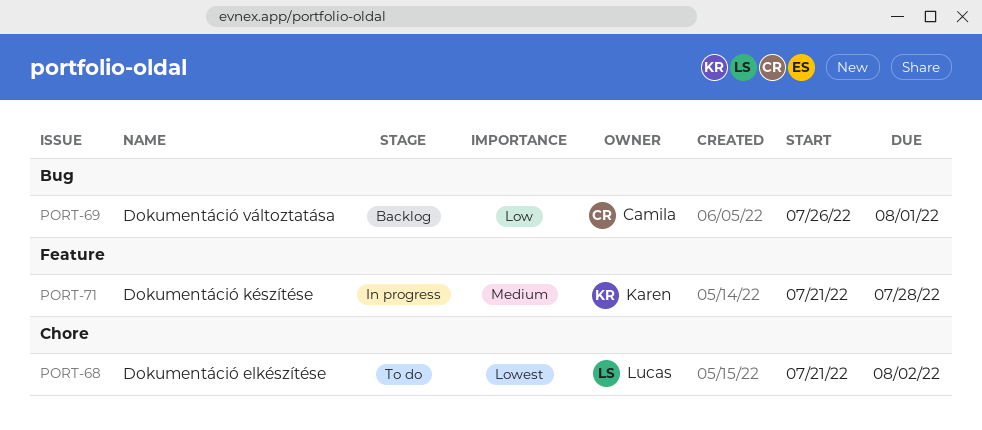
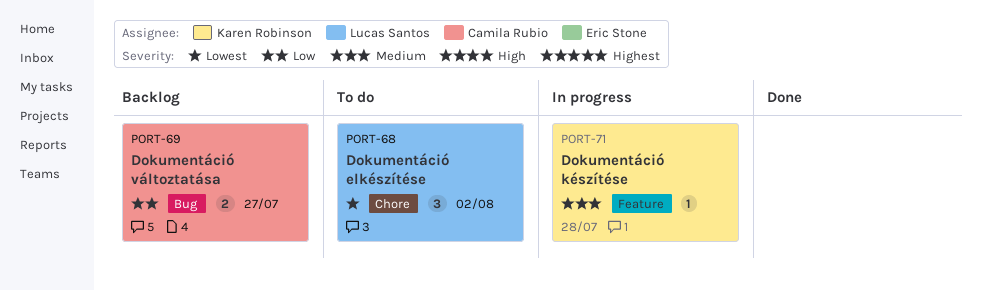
PORT-69, due: Aug 1 -> Jul 27

